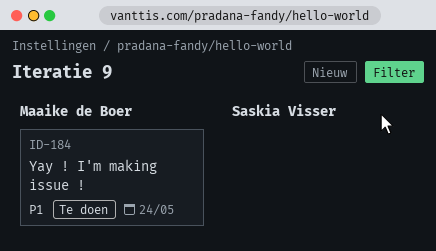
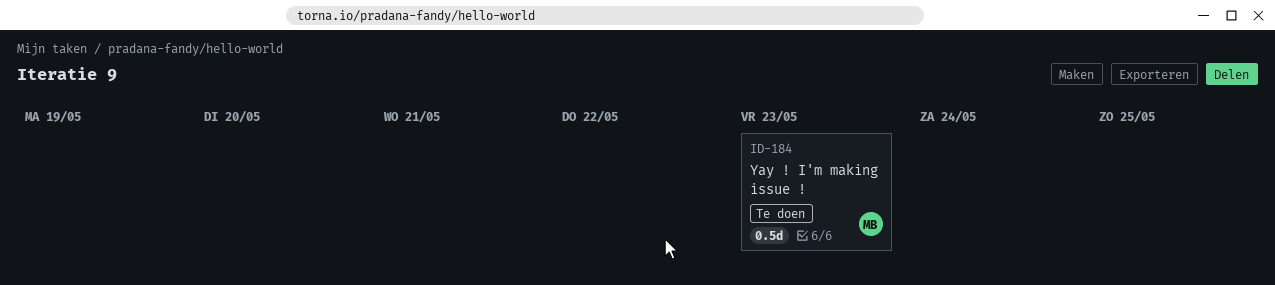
ID-184, due: May 24 -> May 23

